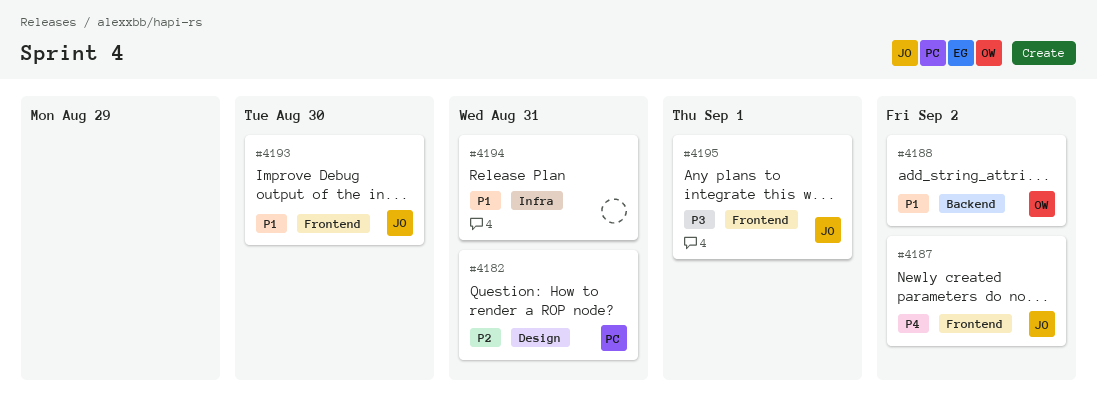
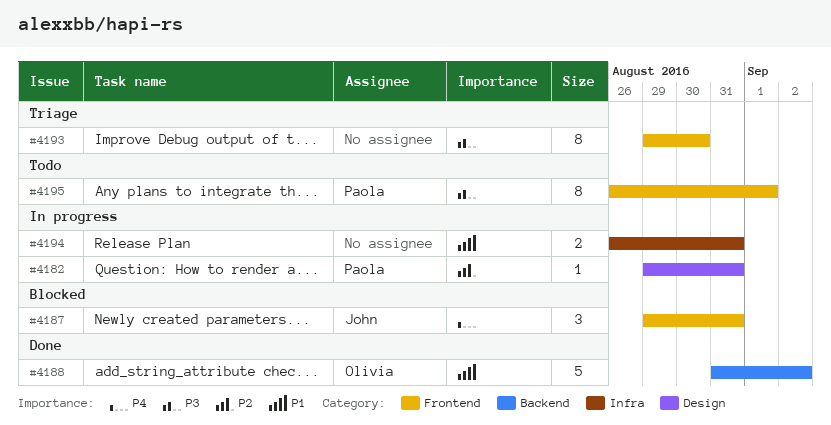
#4187, due: Sep 2 -> Aug 31
#4193, owner: John -> none
#4193, priority: P1 -> P3
#4195, owner: John -> Paola

